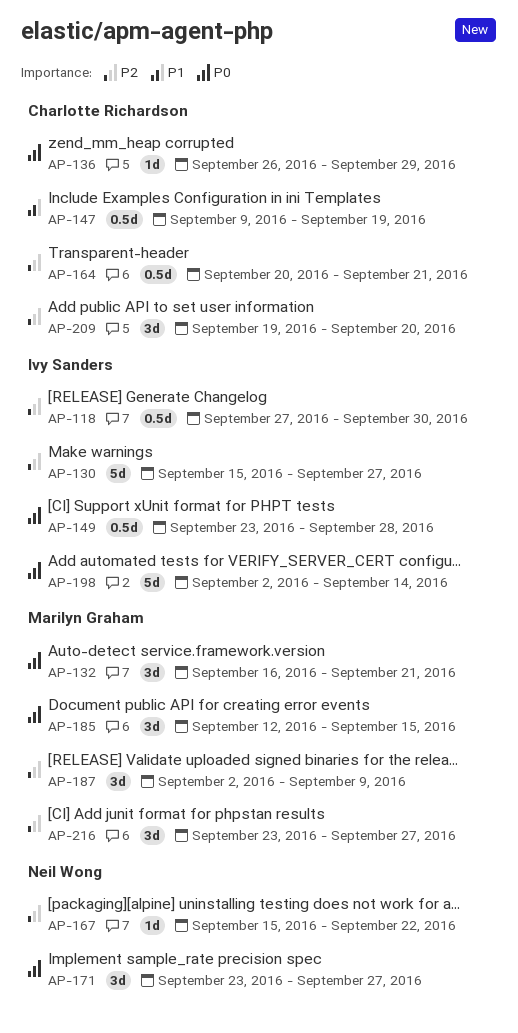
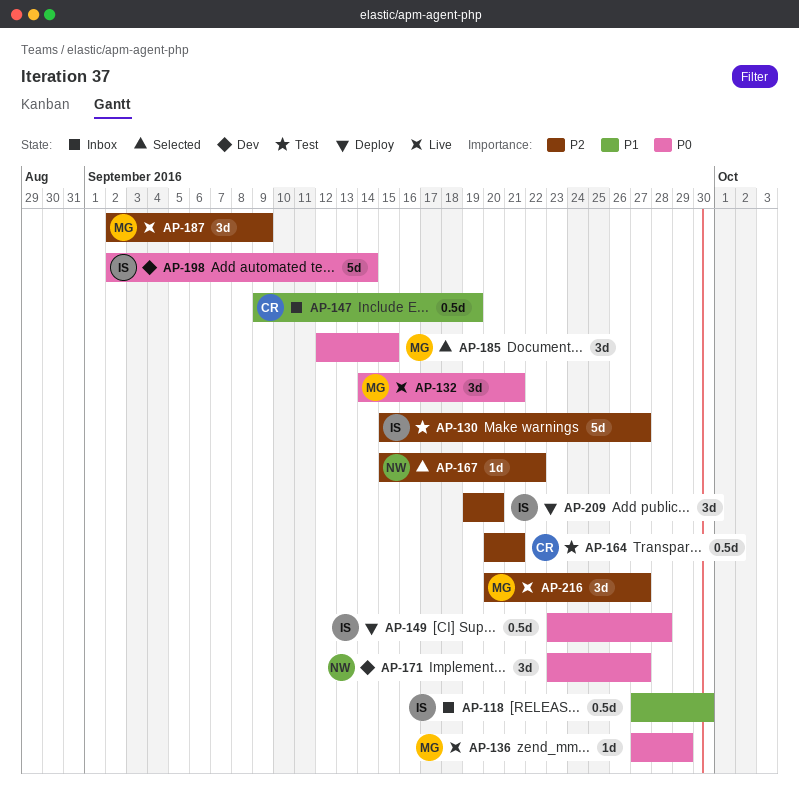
AP-118, priority: P2 -> P1
AP-132, start: Sep 16 -> Sep 14
AP-136, owner: Charlotte Richardson -> Marilyn Graham
AP-136, start: Sep 26 -> Sep 27
AP-209, owner: Charlotte Richardson -> Ivy Sanders
AP-216, start: Sep 23 -> Sep 20

